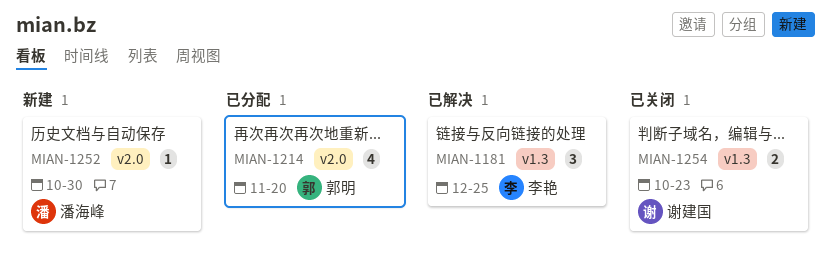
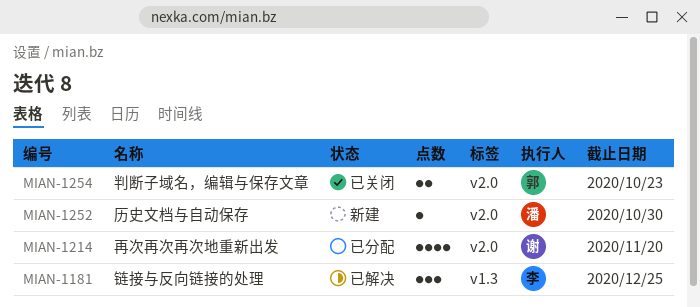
MIAN-1214, owner: 郭明 -> 谢建国
MIAN-1254, owner: 谢建国 -> 郭明
MIAN-1254, label: v1.3 -> v2.0

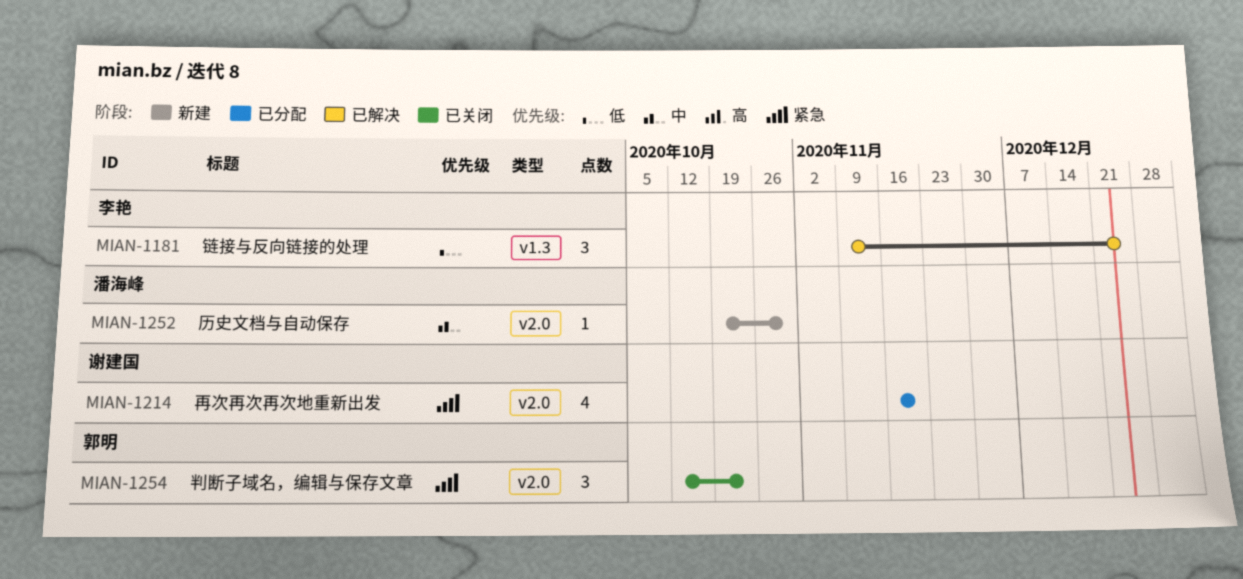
MIAN-1254, estimate: 2 -> 3

